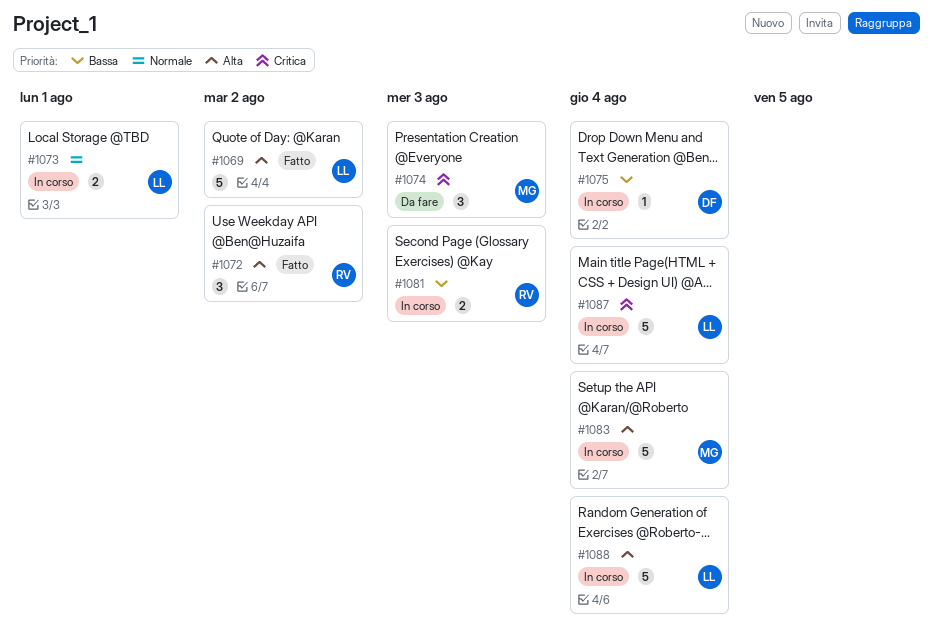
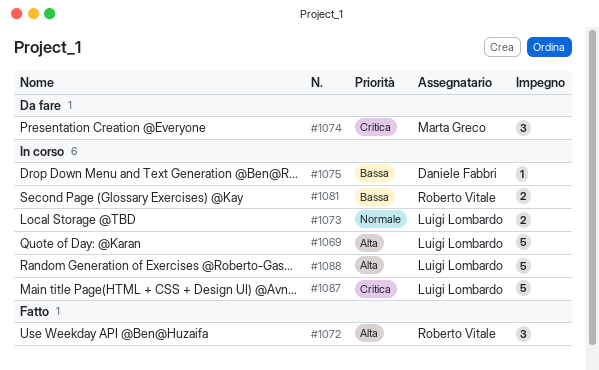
#1069, status: Fatto -> In corso
#1083: present -> none

